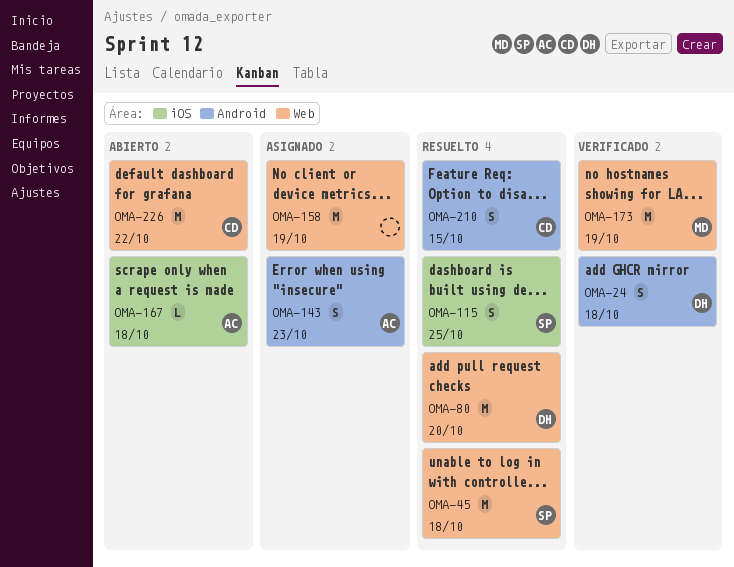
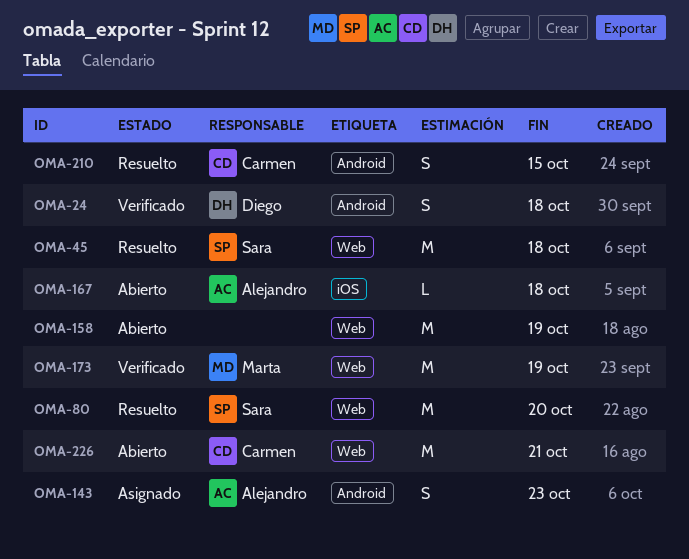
OMA-80, owner: Diego -> Sara
OMA-115: present -> none
OMA-158, status: Asignado -> Abierto
OMA-226, due: Oct 22 -> Oct 21

